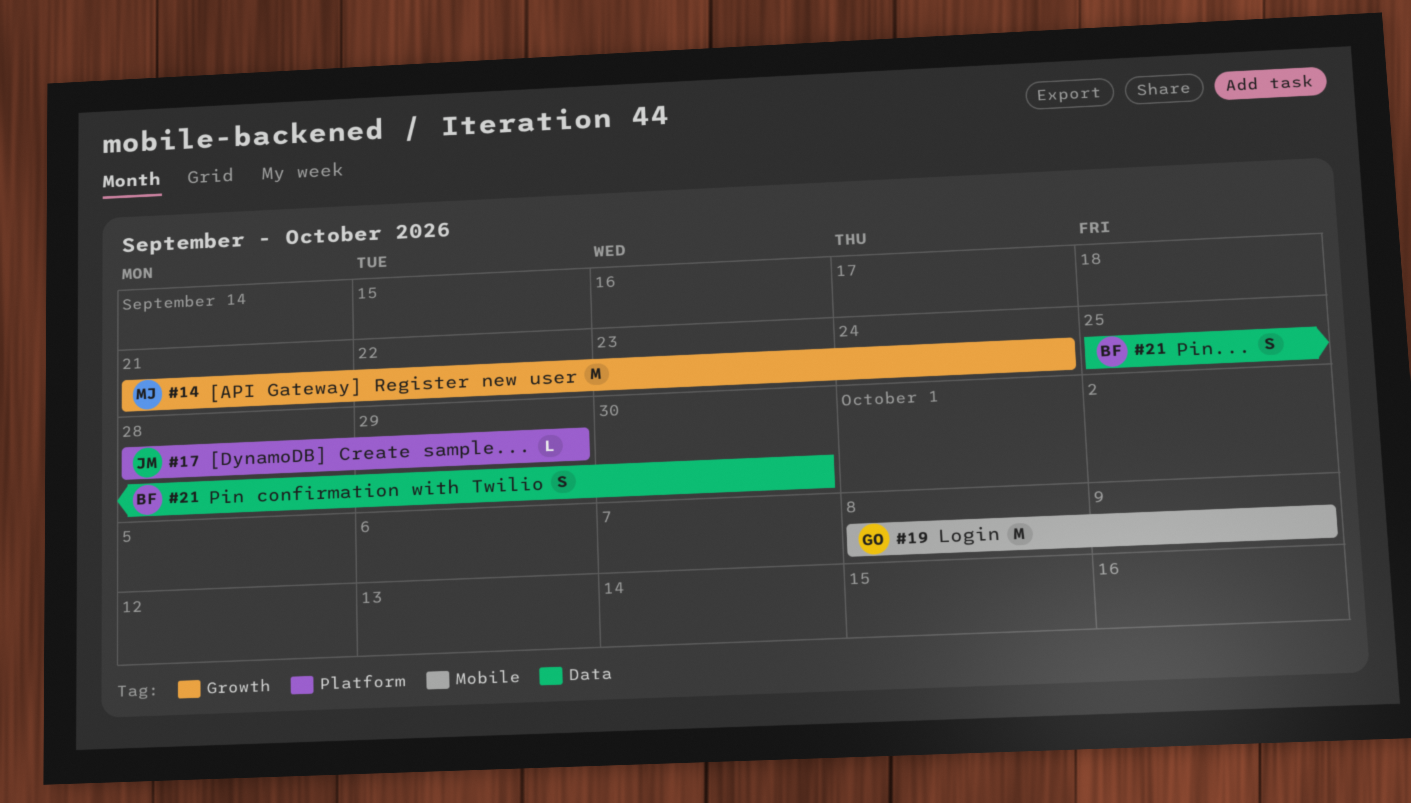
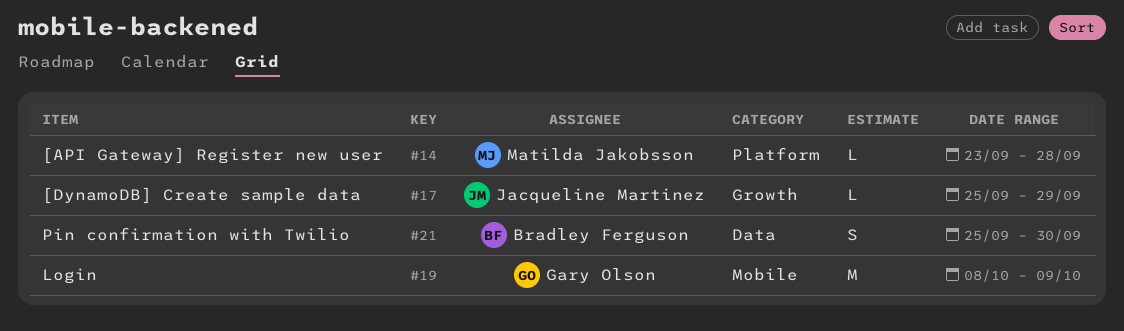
#14, label: Growth -> Platform
#14, estimate: M -> L
#14, start: Sep 21 -> Sep 23
#14, due: Sep 24 -> Sep 28
#17, label: Platform -> Growth
#17, start: Sep 28 -> Sep 25

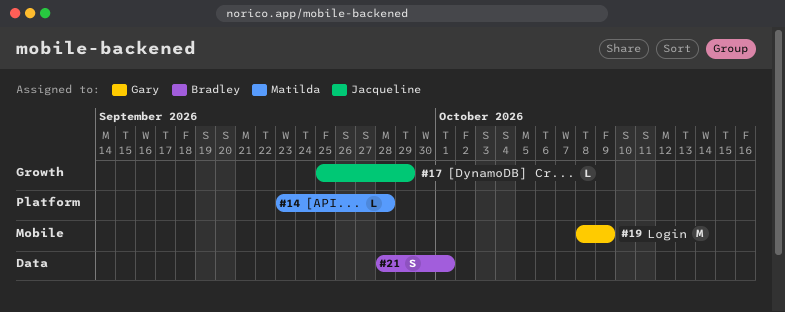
#21, start: Sep 25 -> Sep 28
#21, due: Sep 30 -> Oct 1

